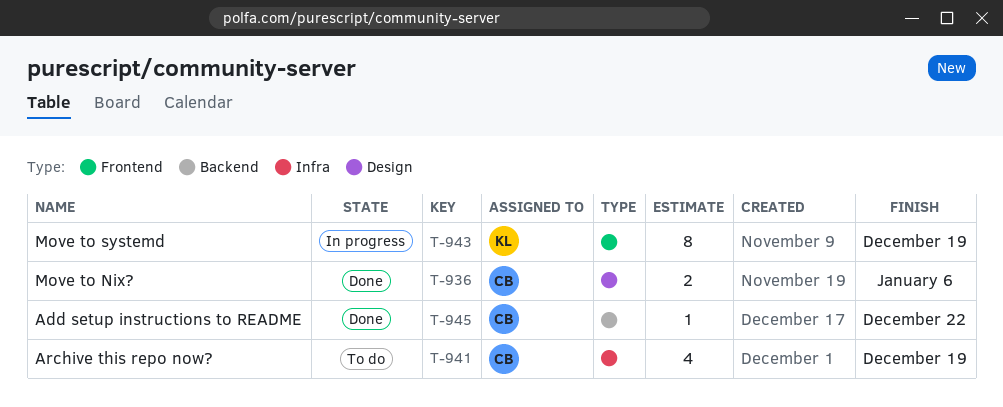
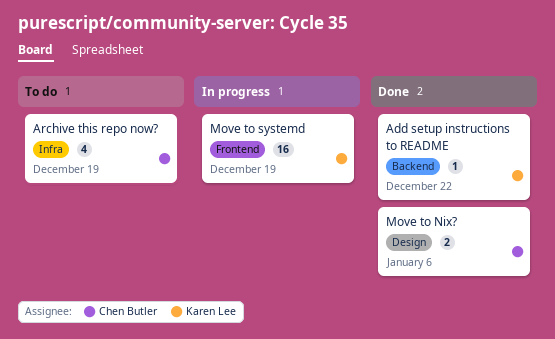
Add setup instructions to README, owner: Chen Butler -> Karen Lee
Move to systemd, estimate: 8 -> 16

